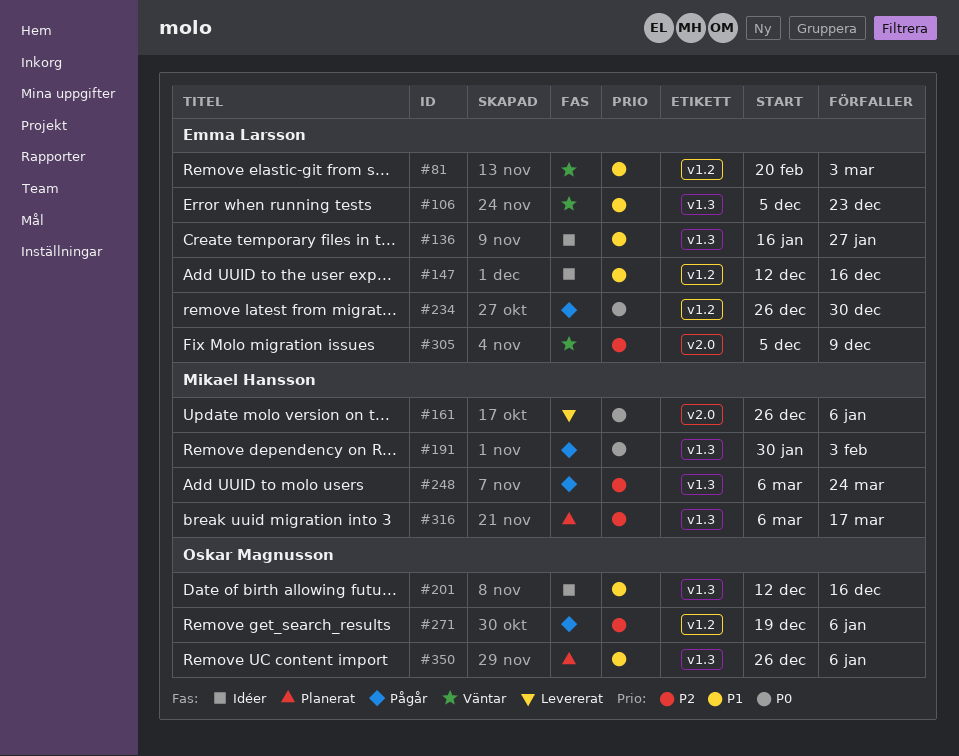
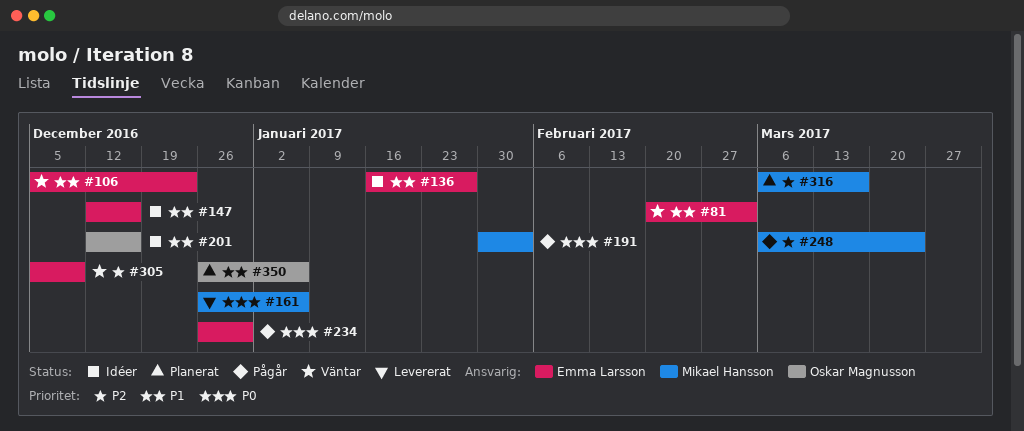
#271: present -> none

